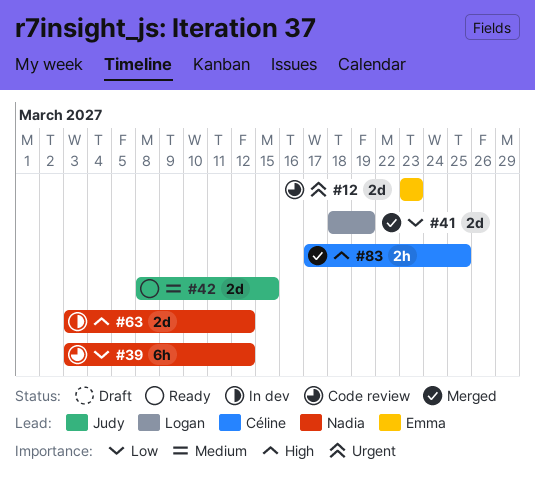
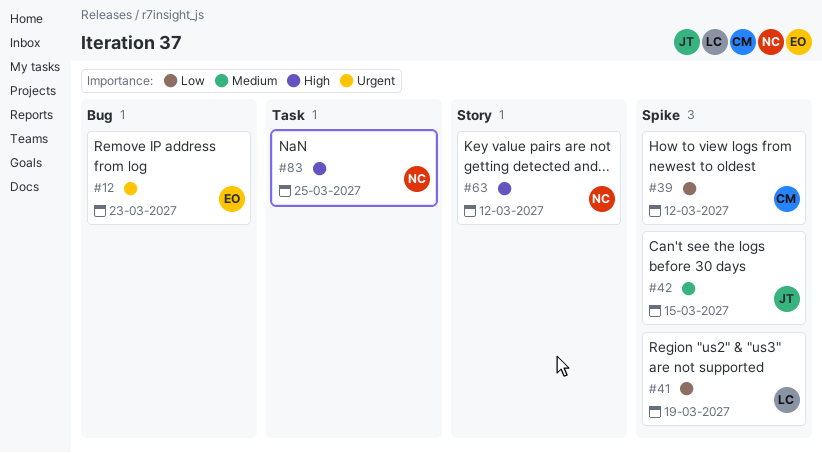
#39, owner: Nadia -> Céline
#83, owner: Céline -> Nadia

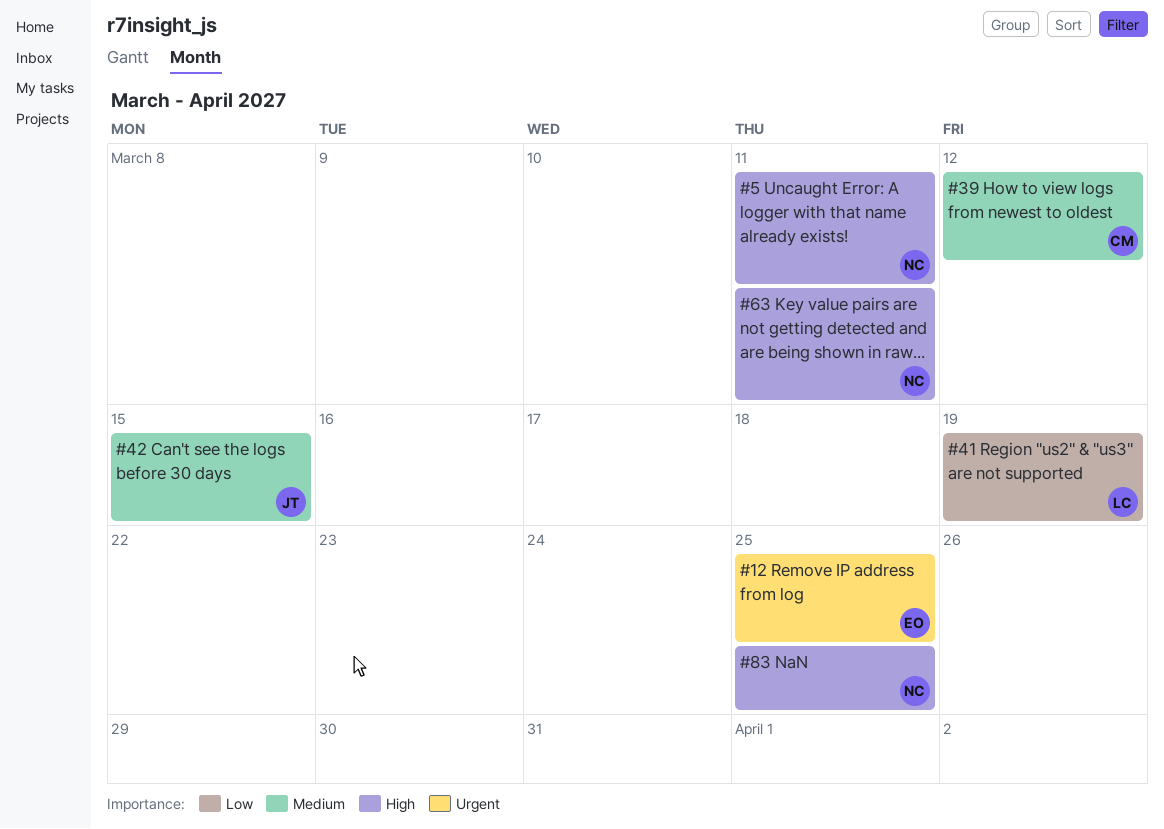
#5: none -> present
#12, due: Mar 23 -> Mar 25
#39, priority: Low -> Medium
#63, due: Mar 12 -> Mar 11

